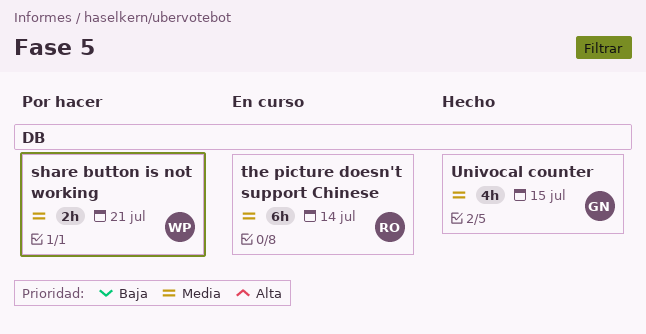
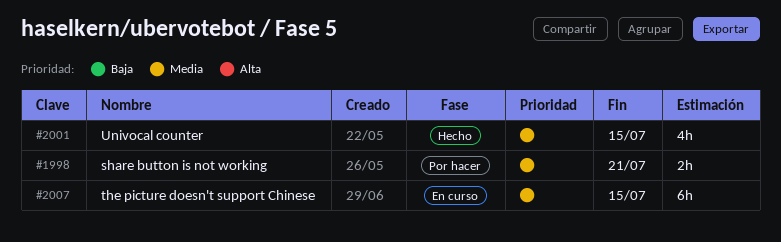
the picture doesn't support Chinese, due: Jul 14 -> Jul 15

